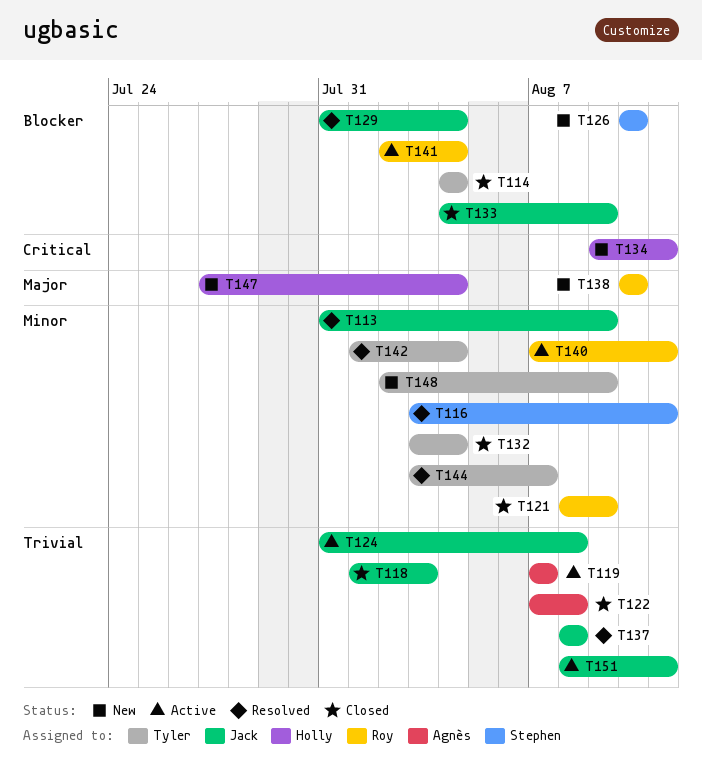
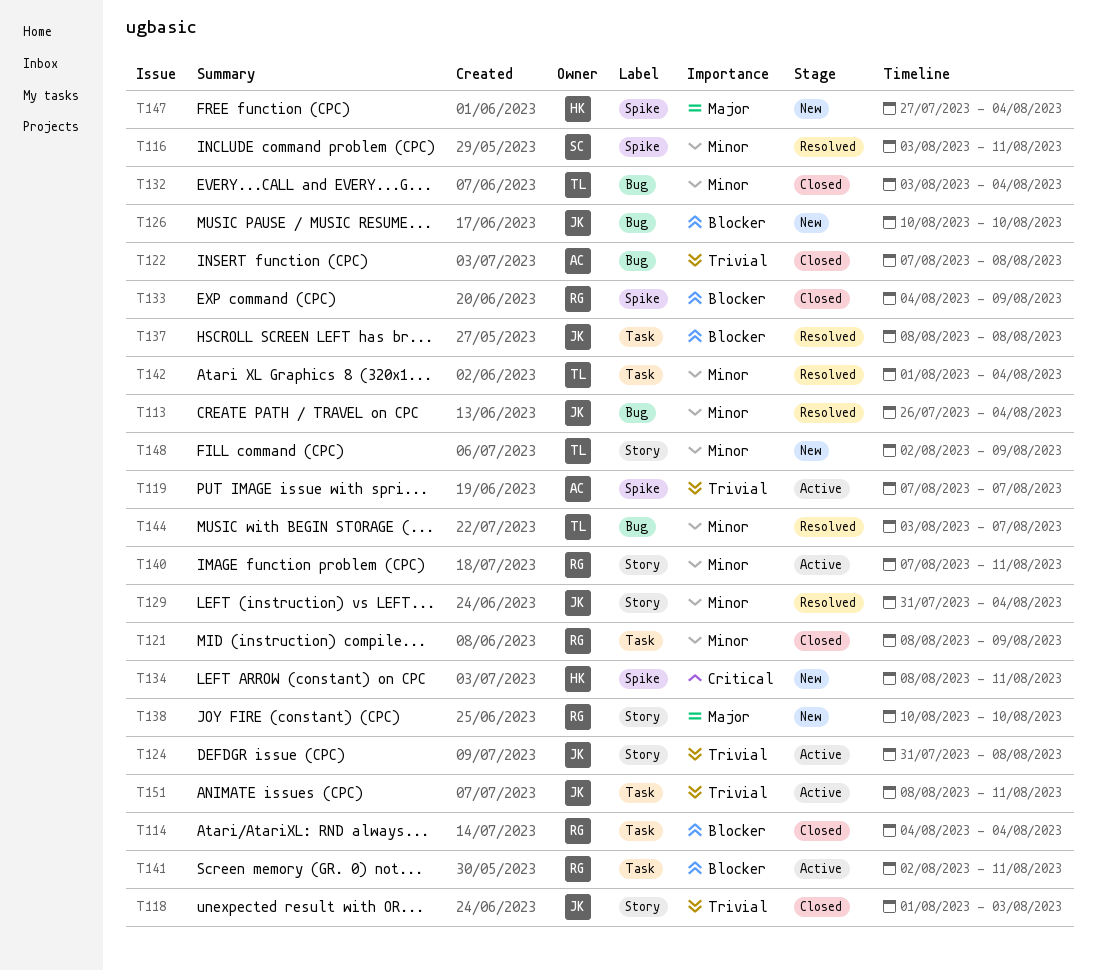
T113, start: Jul 31 -> Jul 26
T113, due: Aug 9 -> Aug 4
T114, owner: Tyler -> Roy
T126, owner: Stephen -> Jack
T129, priority: Blocker -> Minor
T133, owner: Jack -> Roy
T134, start: Aug 9 -> Aug 8
T137, priority: Trivial -> Blocker
T141, due: Aug 4 -> Aug 11

